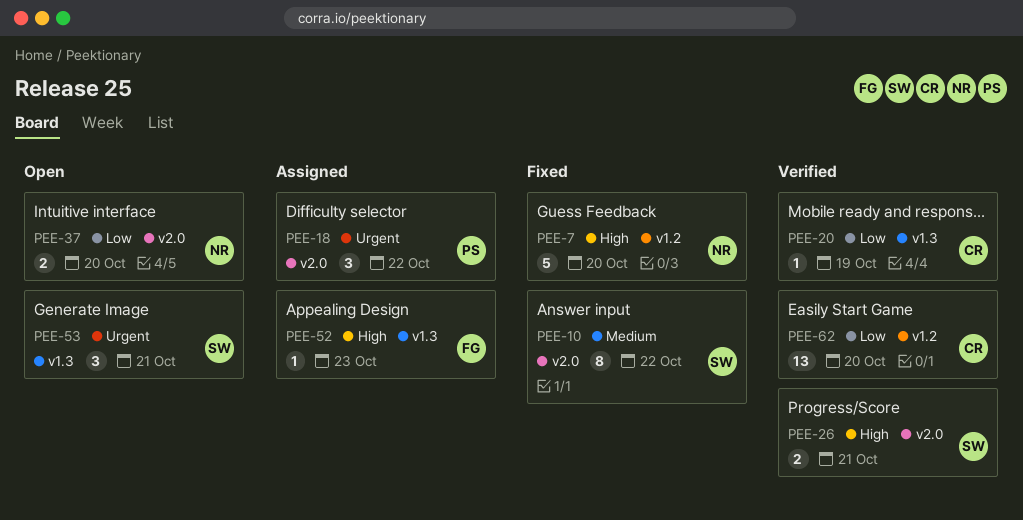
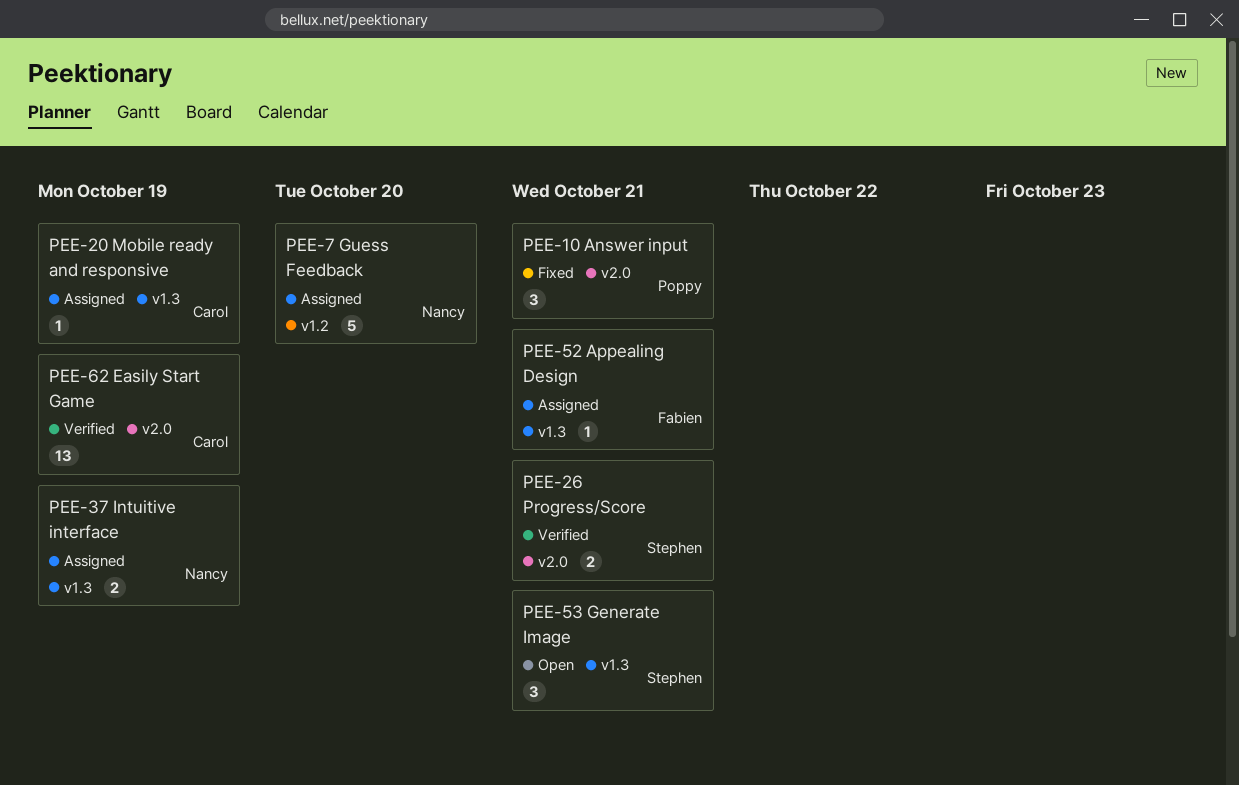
PEE-7, status: Fixed -> Assigned
PEE-10, owner: Stephen -> Poppy
PEE-10, estimate: 8 -> 3
PEE-10, due: Oct 22 -> Oct 21
PEE-18: present -> none
PEE-20, status: Verified -> Assigned
PEE-37, status: Open -> Assigned
PEE-37, label: v2.0 -> v1.3
PEE-37, due: Oct 20 -> Oct 19
PEE-52, due: Oct 23 -> Oct 21
PEE-62, label: v1.2 -> v2.0
PEE-62, due: Oct 20 -> Oct 19

